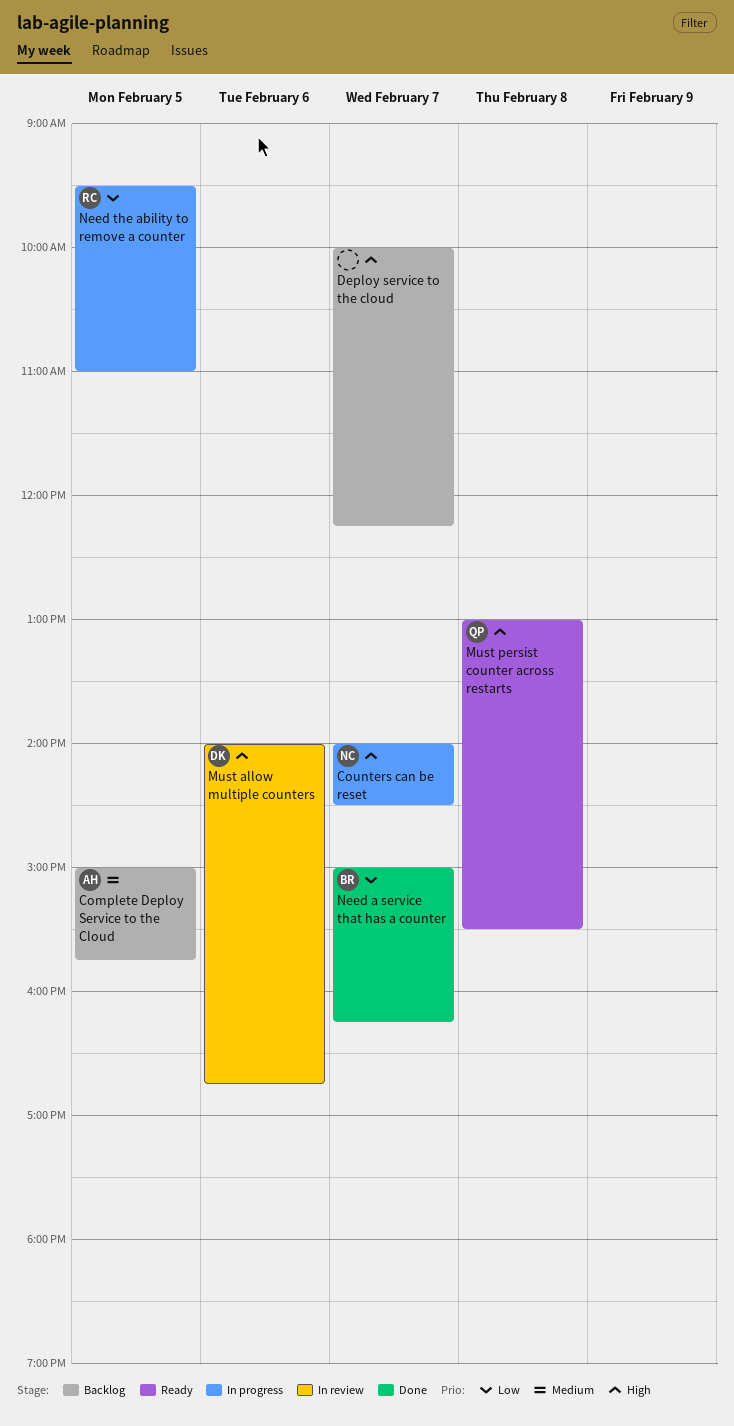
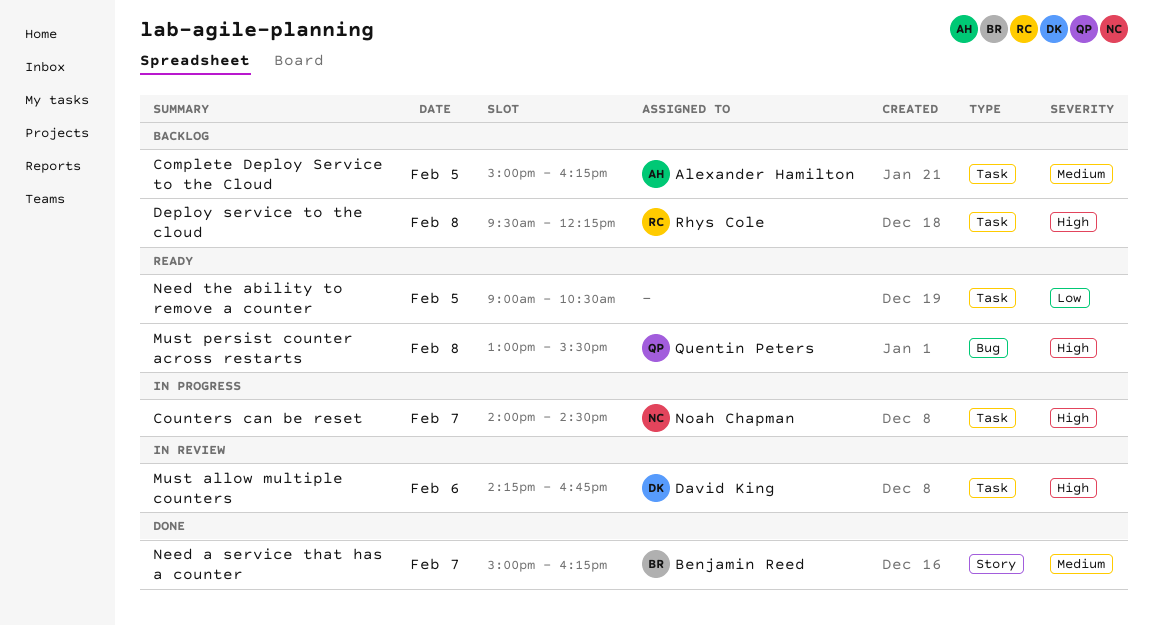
Complete Deploy Service to the Cloud, ends: 15:45 -> 16:15
Deploy service to the cloud, owner: none -> Rhys Cole
Deploy service to the cloud, day: Feb 7 -> Feb 8
Deploy service to the cloud, begins: 10:00 -> 09:30
Must allow multiple counters, begins: 14:00 -> 14:15
Need a service that has a counter, priority: Low -> Medium
Need the ability to remove a counter, status: In progress -> Ready
Need the ability to remove a counter, owner: Rhys Cole -> none
Need the ability to remove a counter, begins: 09:30 -> 09:00
Need the ability to remove a counter, ends: 11:00 -> 10:30

